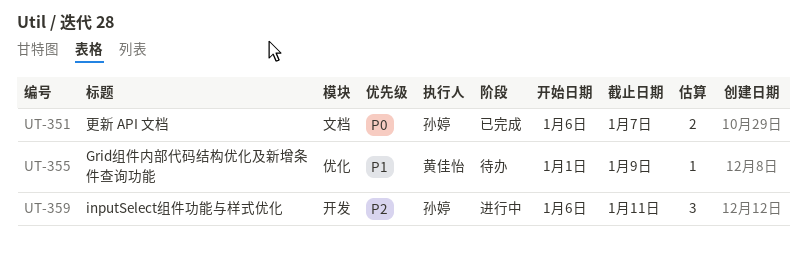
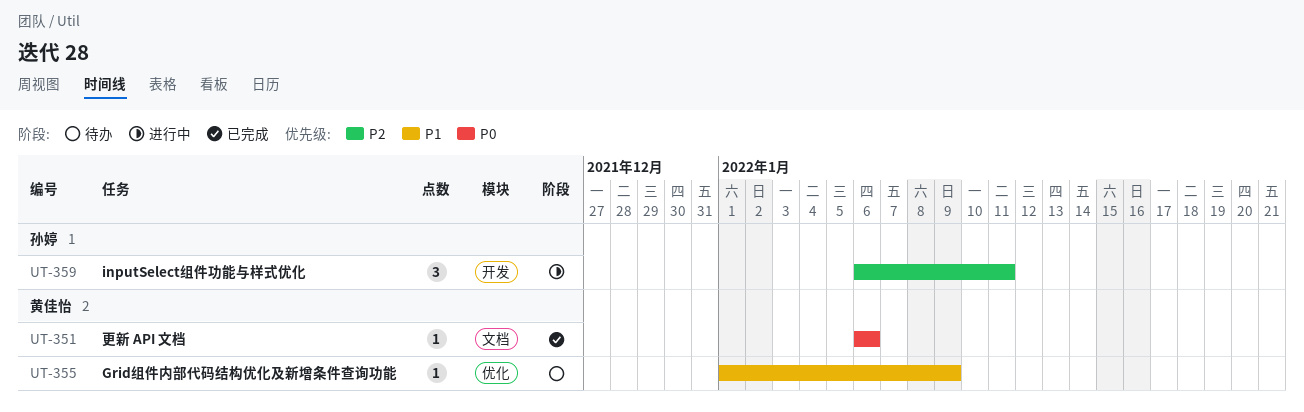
UT-351, owner: 孙婷 -> 黄佳怡
UT-351, estimate: 2 -> 1
UT-351, due: Jan 7 -> Jan 6

